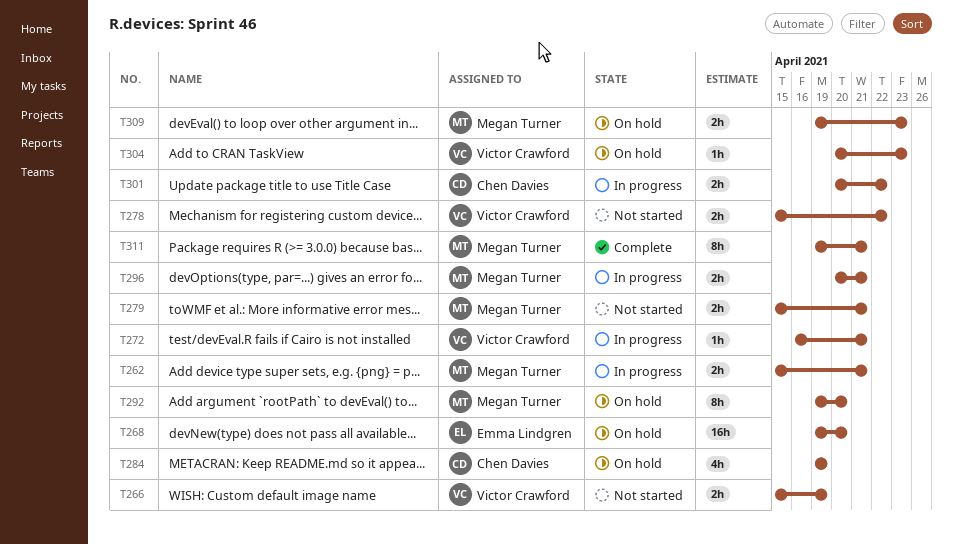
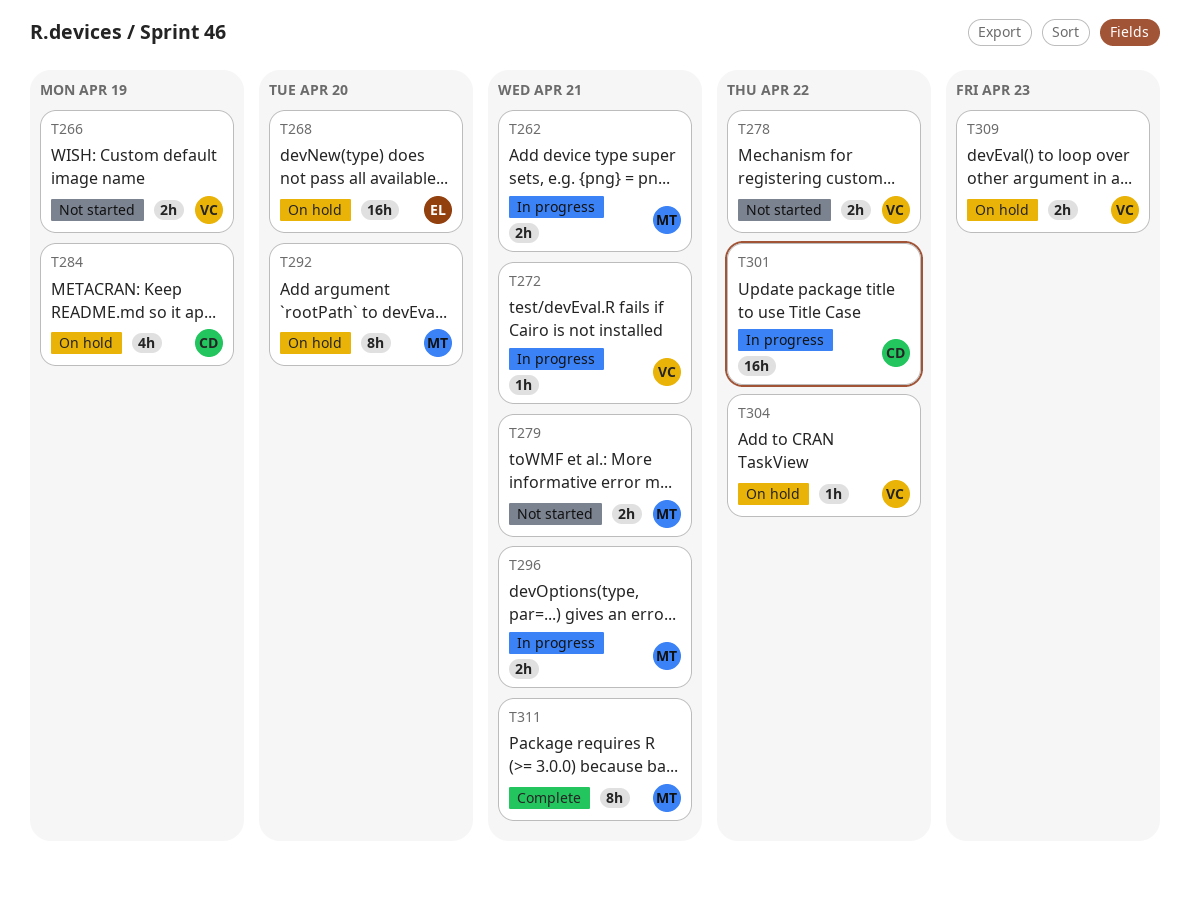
T301, estimate: 2h -> 16h
T304, due: Apr 23 -> Apr 22
T309, owner: Megan Turner -> Victor Crawford

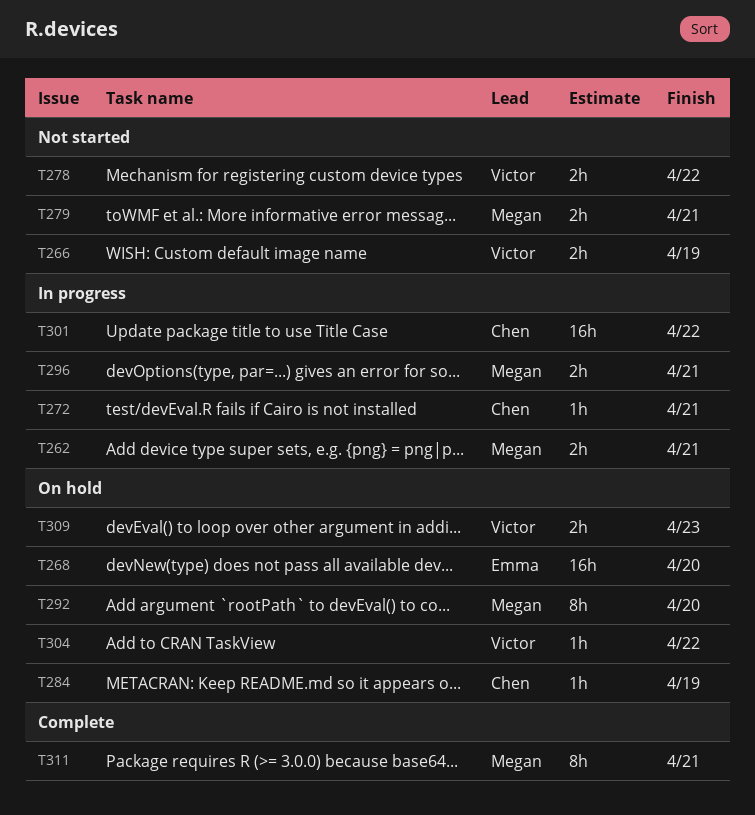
T272, owner: Victor -> Chen
T284, estimate: 4h -> 1h

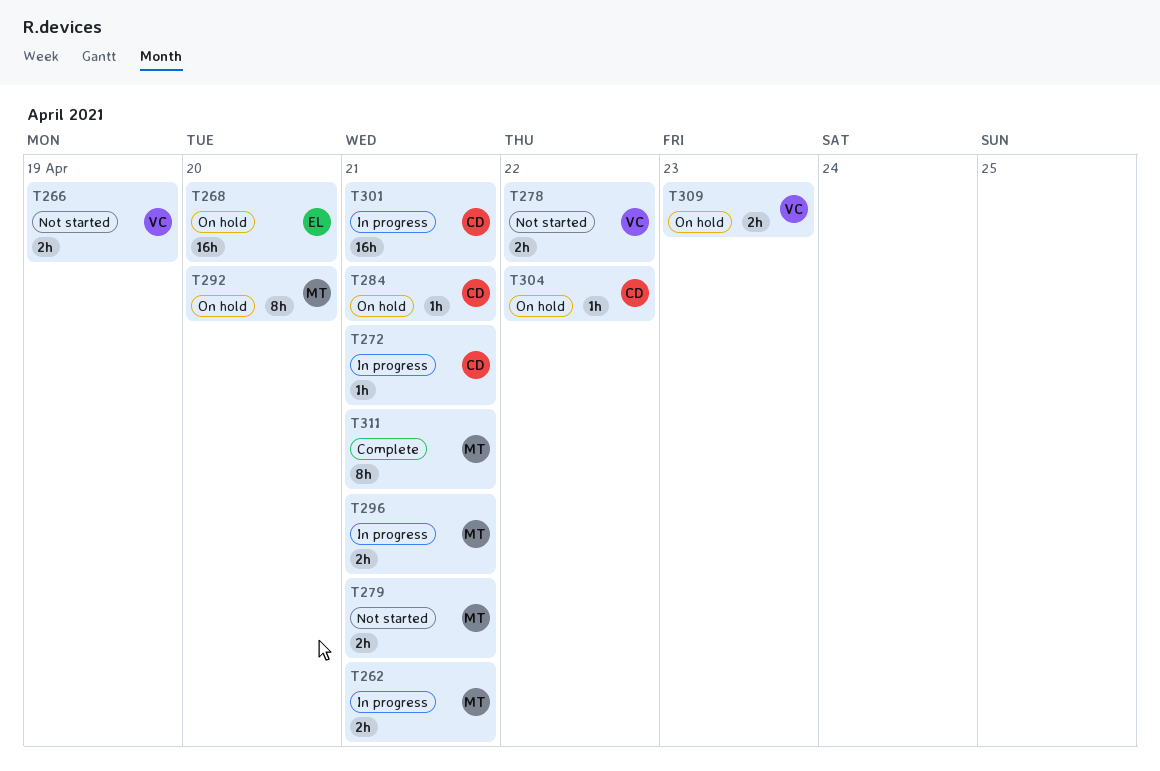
T284, due: Apr 19 -> Apr 21
T301, due: Apr 22 -> Apr 21
T304, owner: Victor -> Chen

